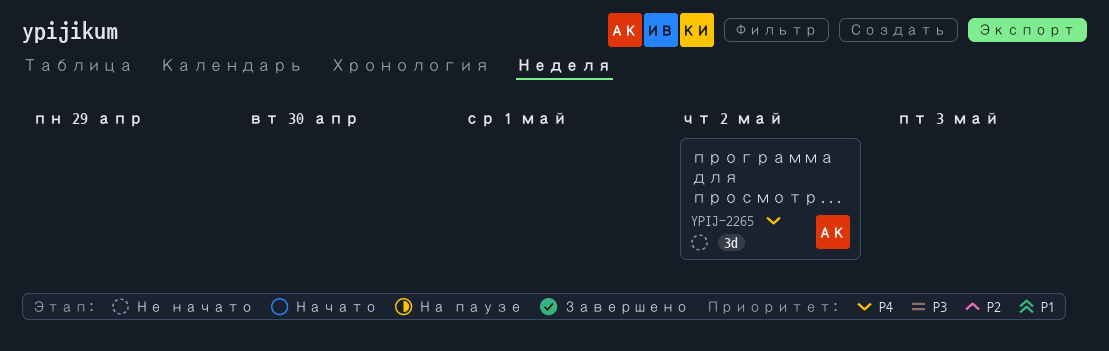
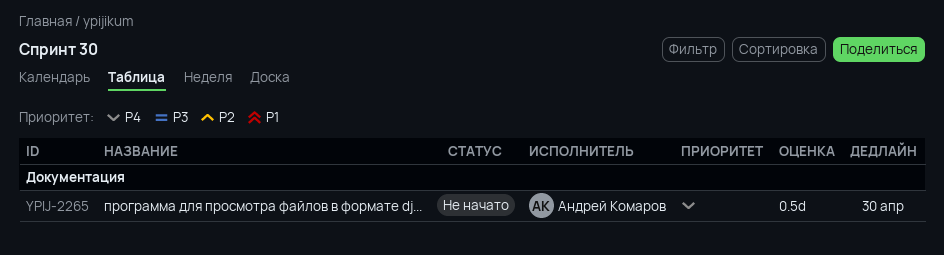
YPIJ-2265, estimate: 3d -> 0.5d
YPIJ-2265, due: May 2 -> Apr 30

